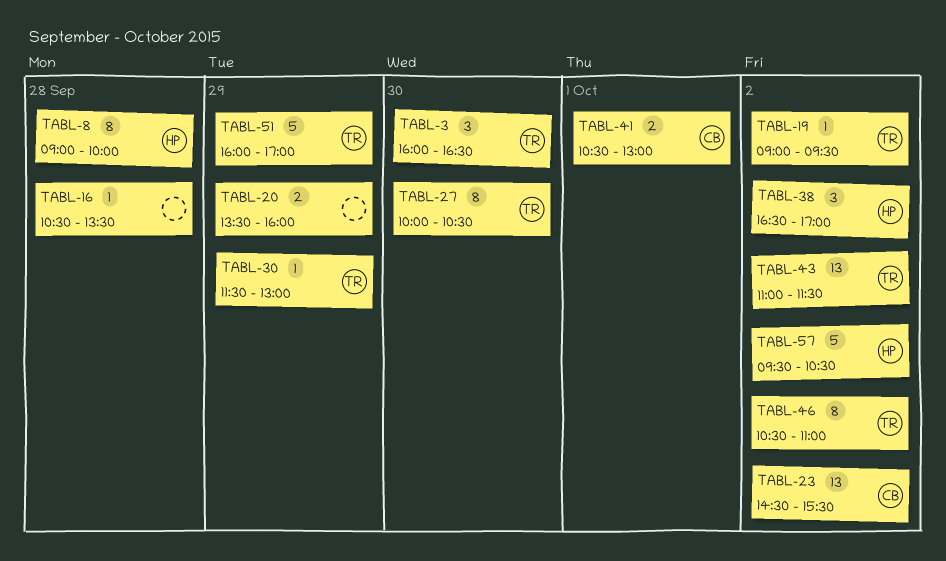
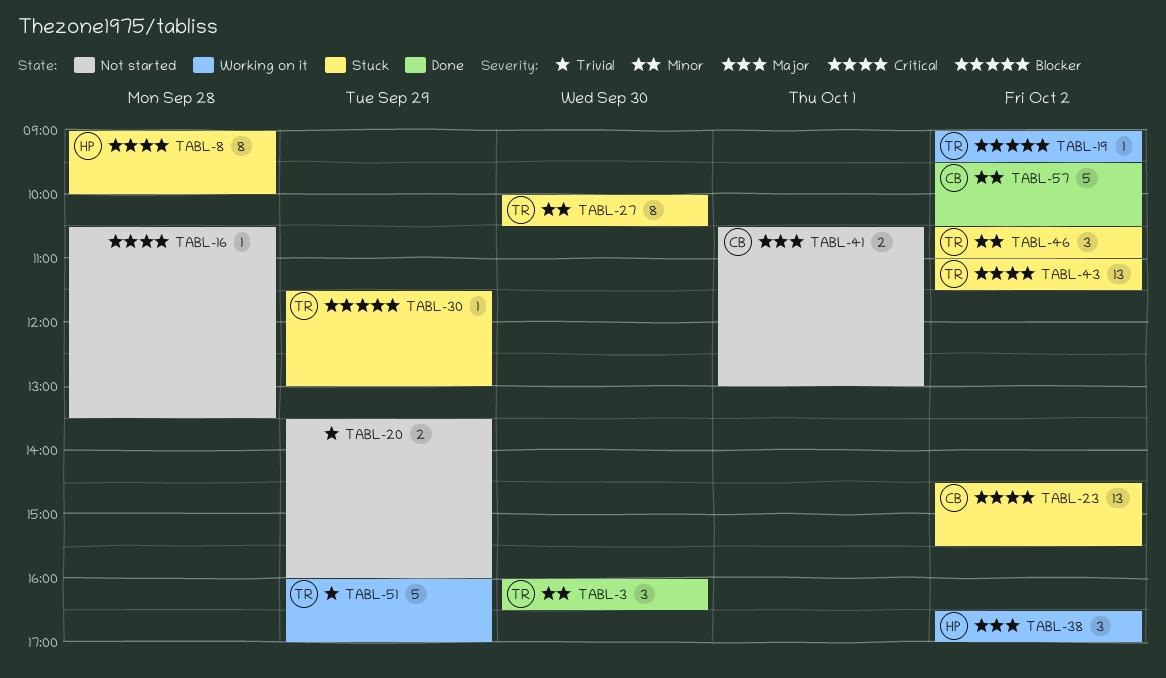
TABL-46, estimate: 8 -> 3
TABL-57, owner: HP -> CB

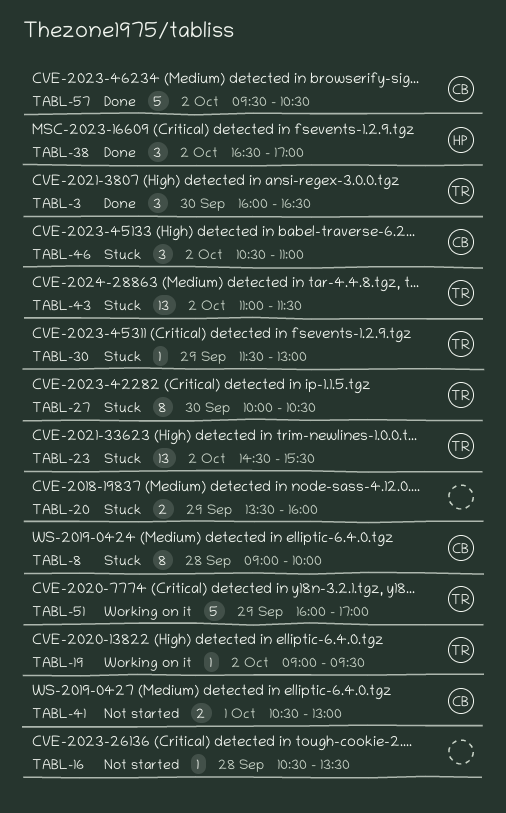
TABL-8, owner: HP -> CB
TABL-20, status: Not started -> Stuck
TABL-23, owner: CB -> TR
TABL-38, status: Working on it -> Done
TABL-46, owner: TR -> CB

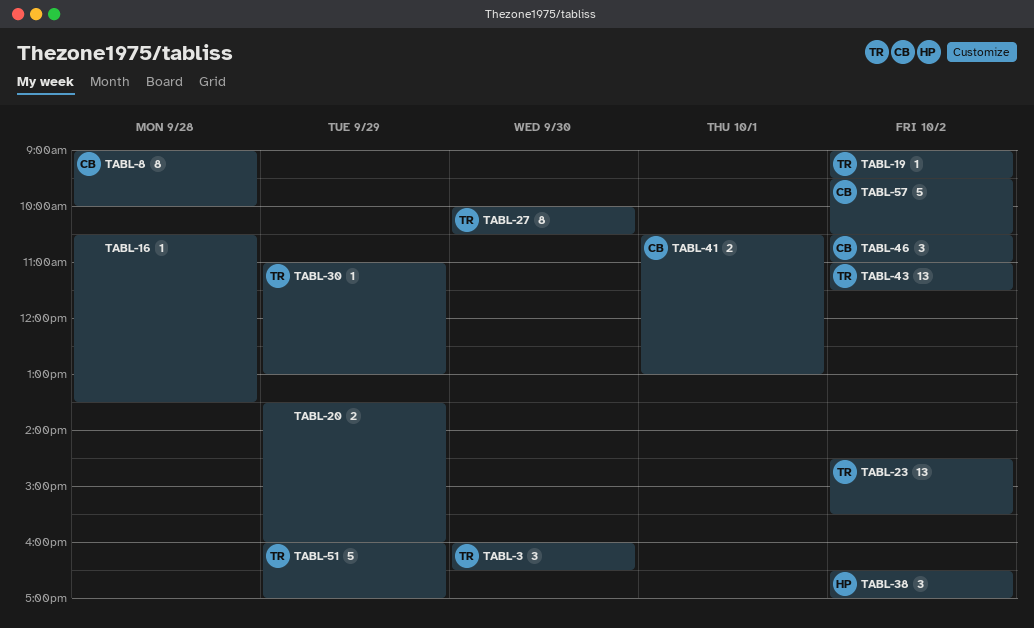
TABL-30, begins: 11:30 -> 11:00

